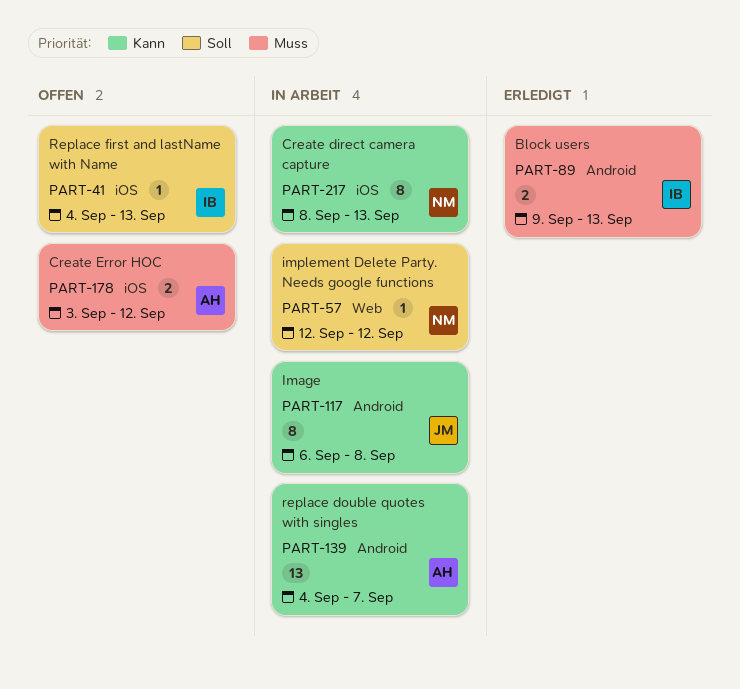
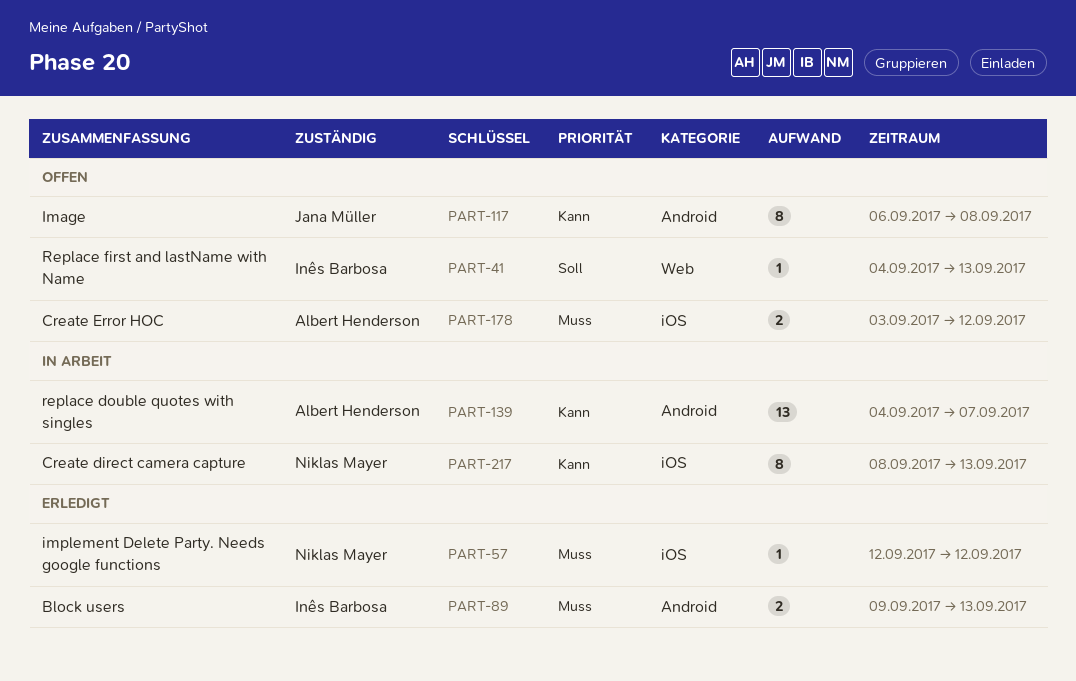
PART-41, label: iOS -> Web
PART-57, status: In Arbeit -> Erledigt
PART-57, priority: Soll -> Muss
PART-57, label: Web -> iOS
PART-117, status: In Arbeit -> Offen

